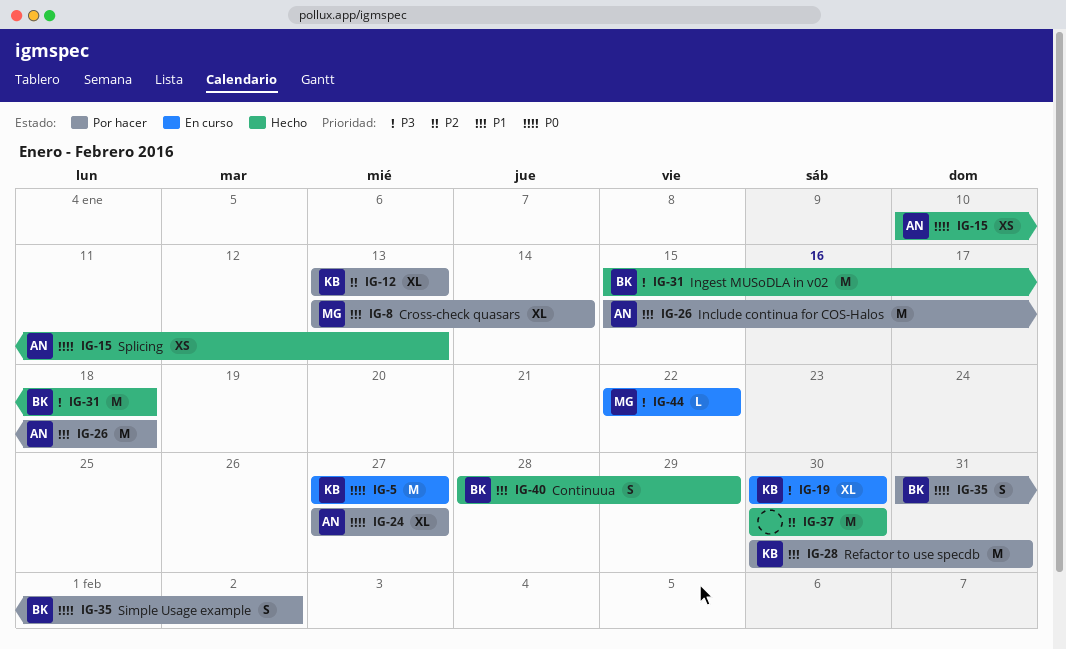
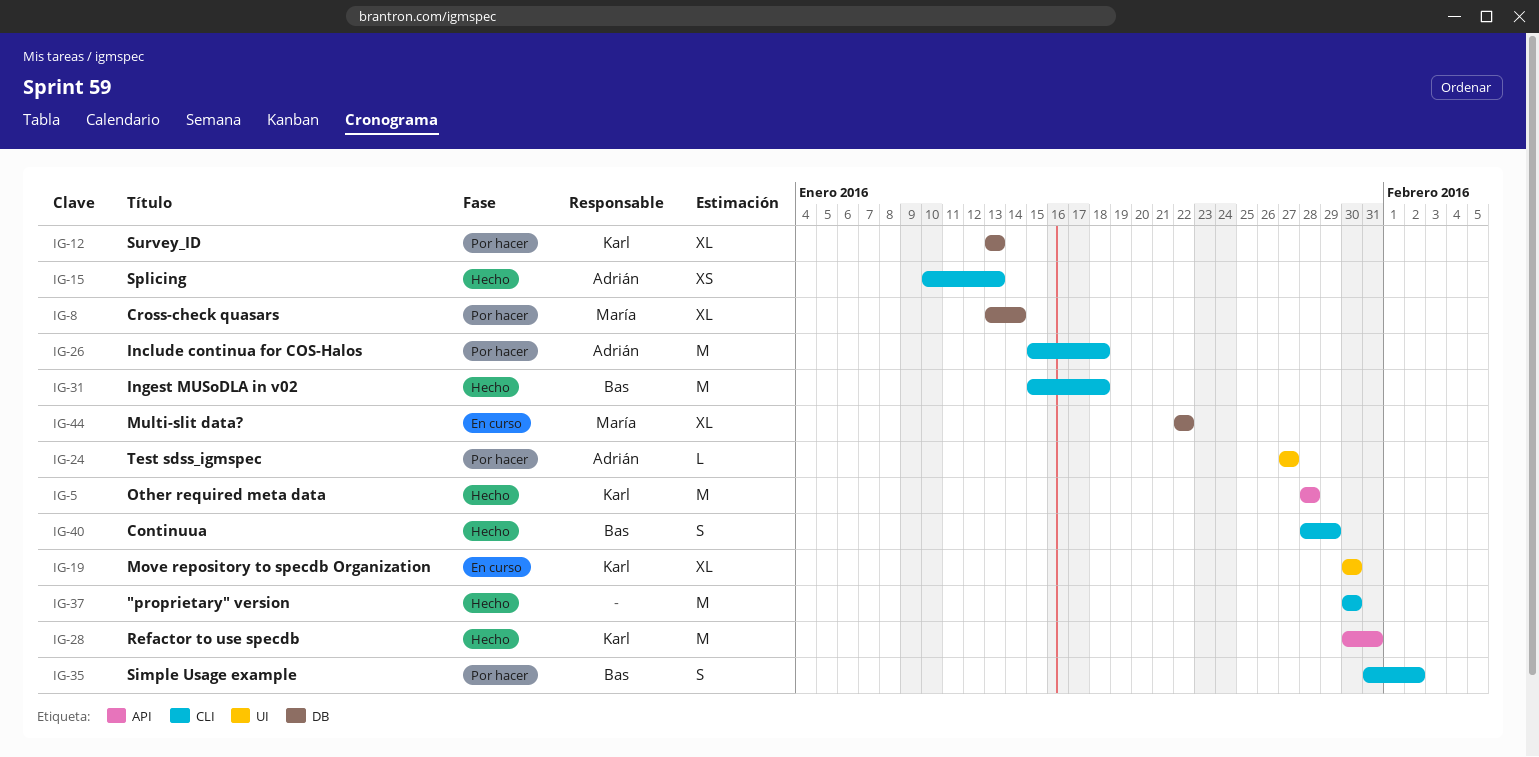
IG-5, status: En curso -> Hecho
IG-5, start: Jan 27 -> Jan 28
IG-5, due: Jan 27 -> Jan 28
IG-24, estimate: XL -> L
IG-28, status: Por hacer -> Hecho
IG-44, estimate: L -> XL

